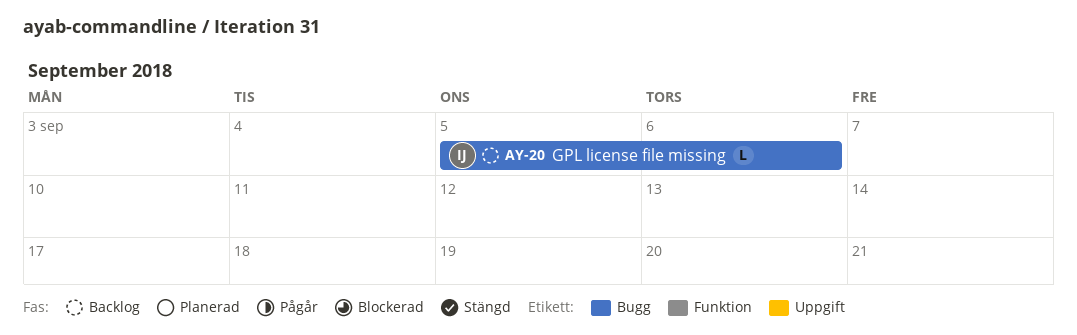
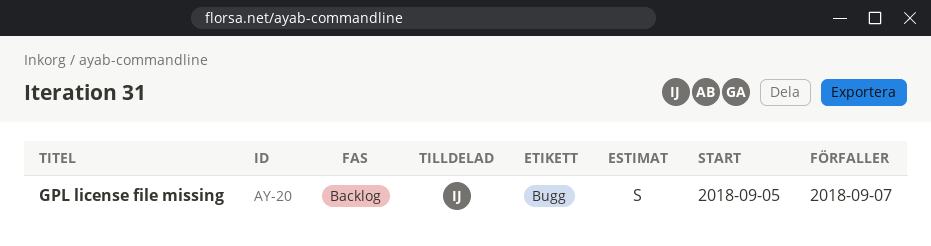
AY-20, estimate: L -> S
AY-20, due: Sep 6 -> Sep 7

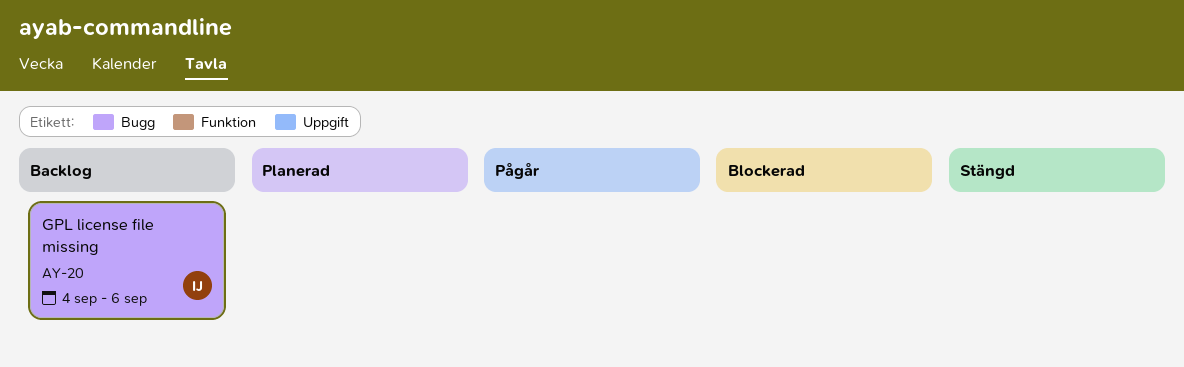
AY-20, start: Sep 5 -> Sep 4
AY-20, due: Sep 7 -> Sep 6

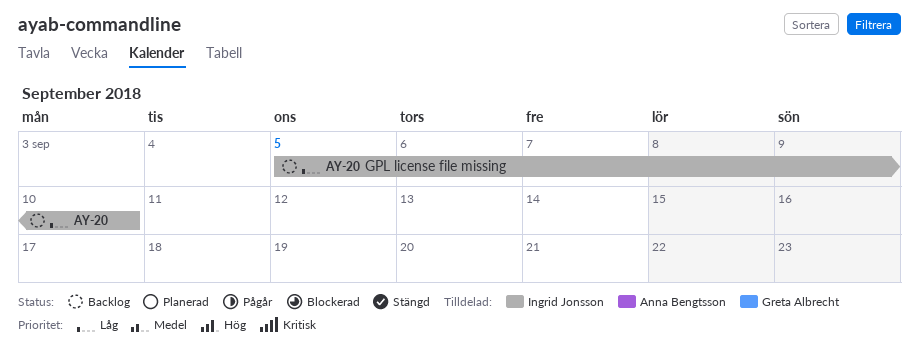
AY-20, start: Sep 4 -> Sep 5
AY-20, due: Sep 6 -> Sep 10

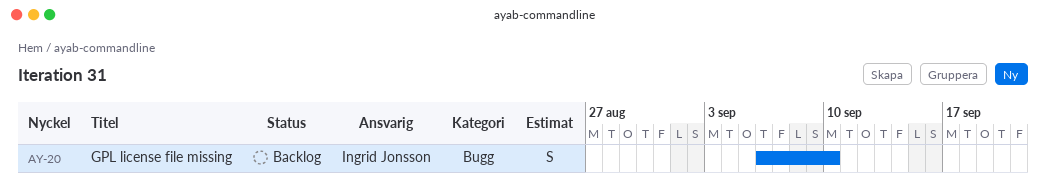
AY-20, start: Sep 5 -> Sep 6

